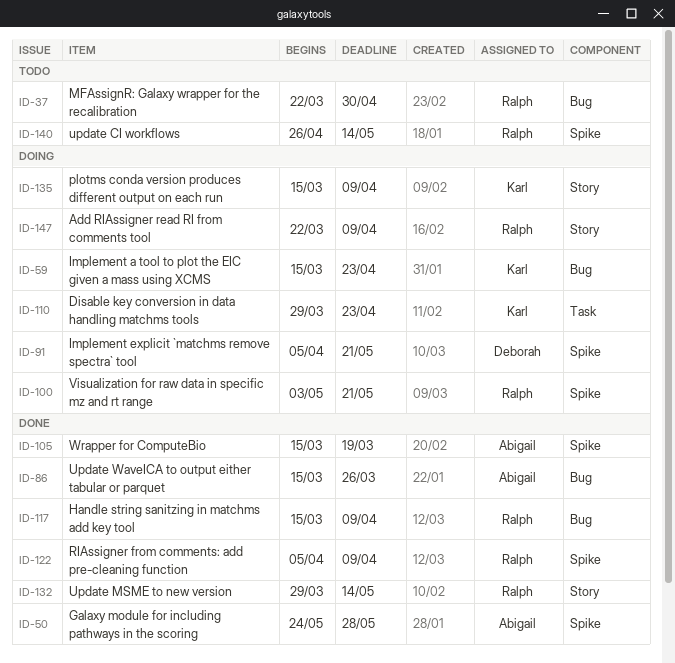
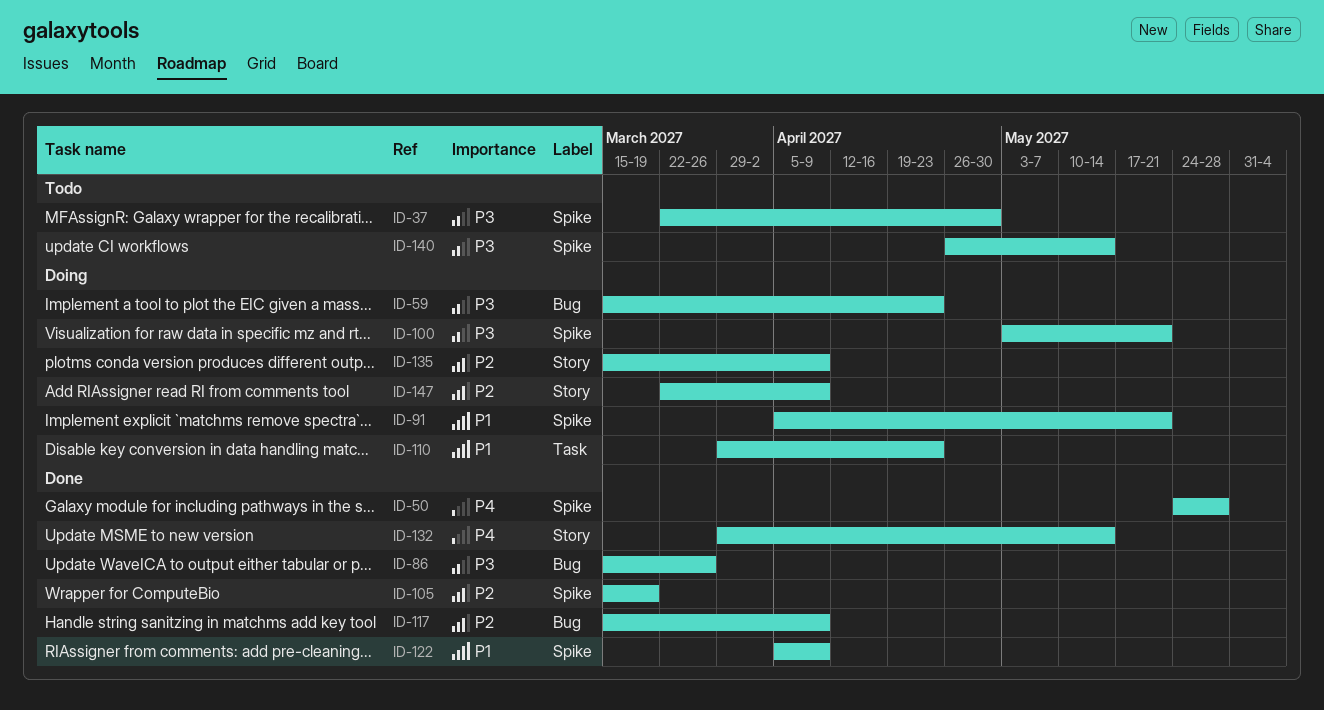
ID-37, label: Bug -> Spike

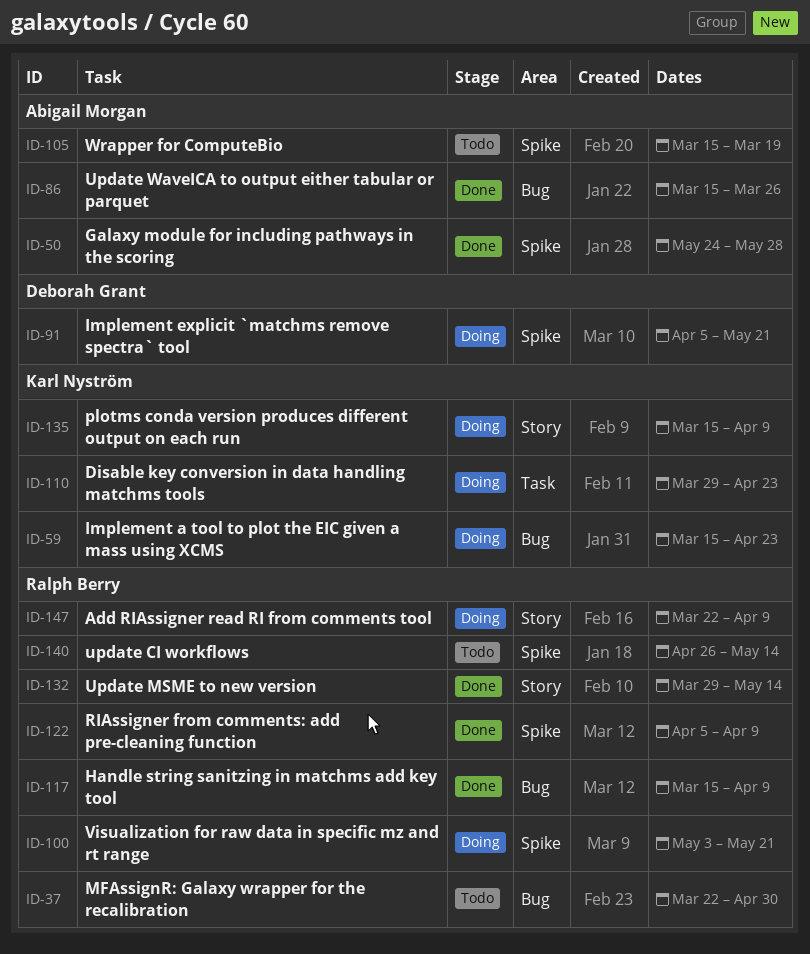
ID-37, label: Spike -> Bug
ID-105, status: Done -> Todo

